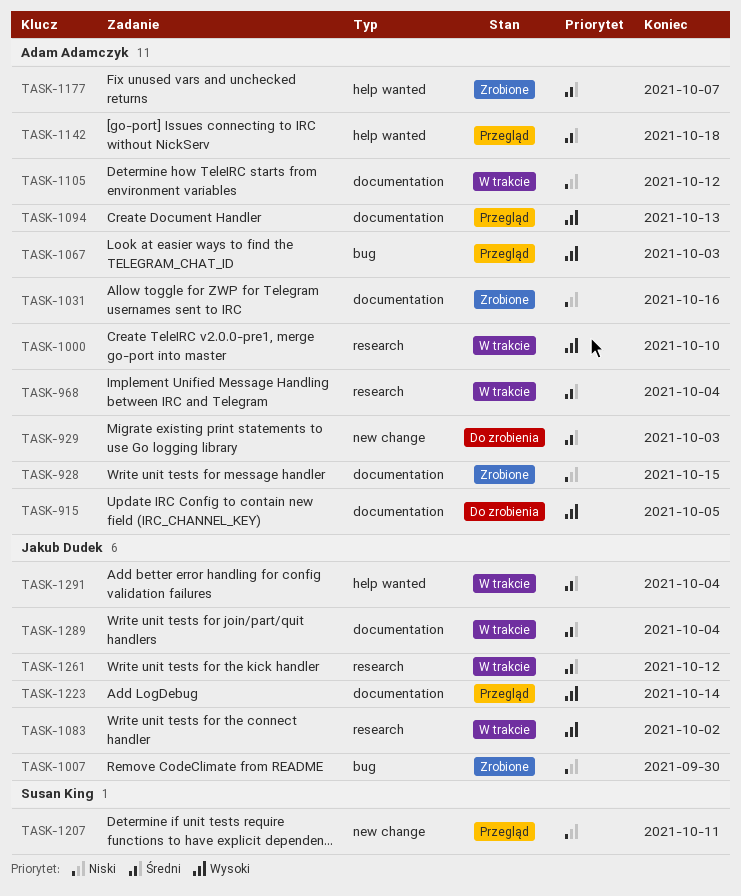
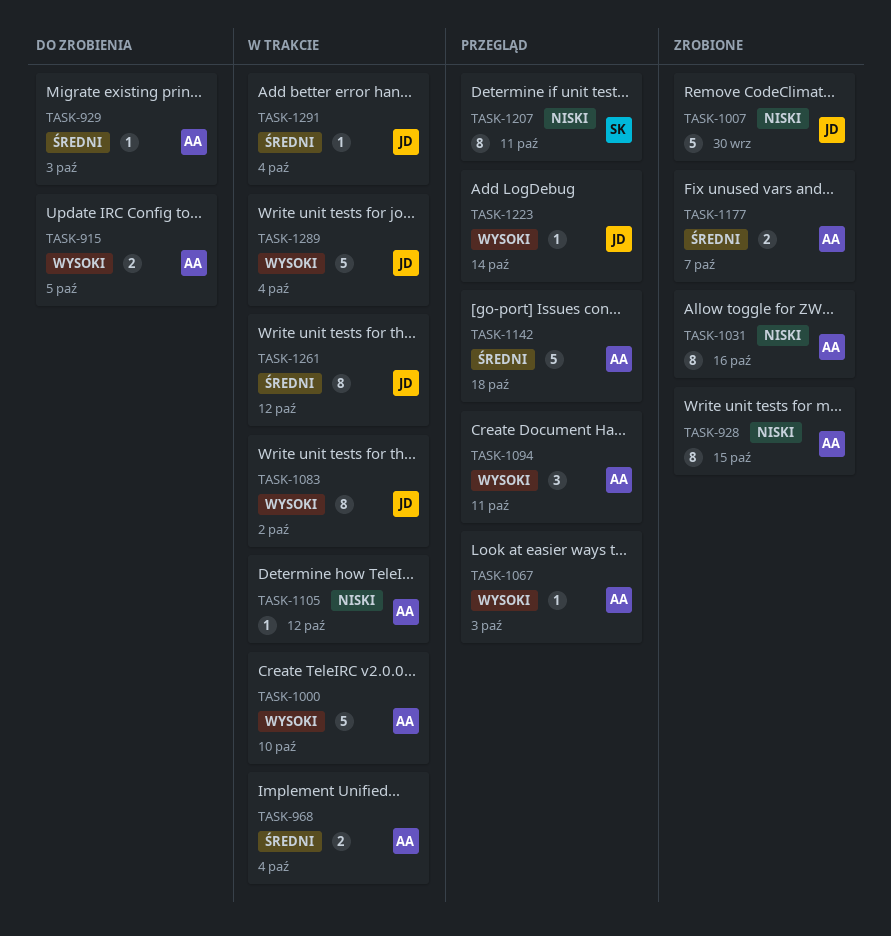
TASK-1094, due: Oct 13 -> Oct 11
TASK-1289, priority: Średni -> Wysoki

